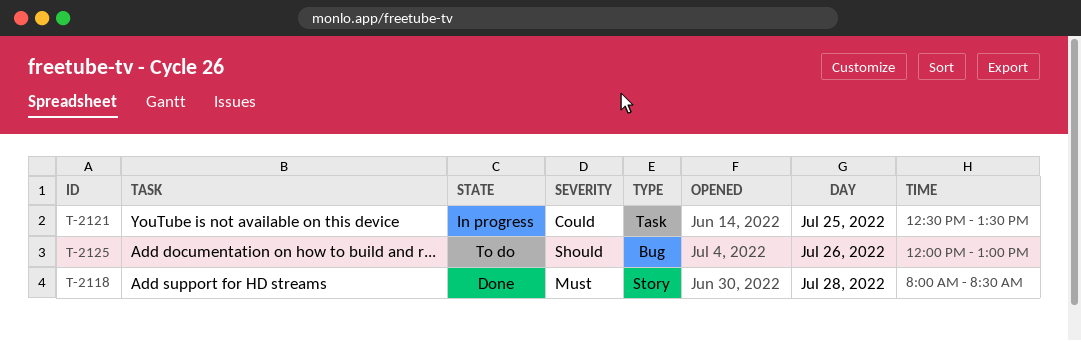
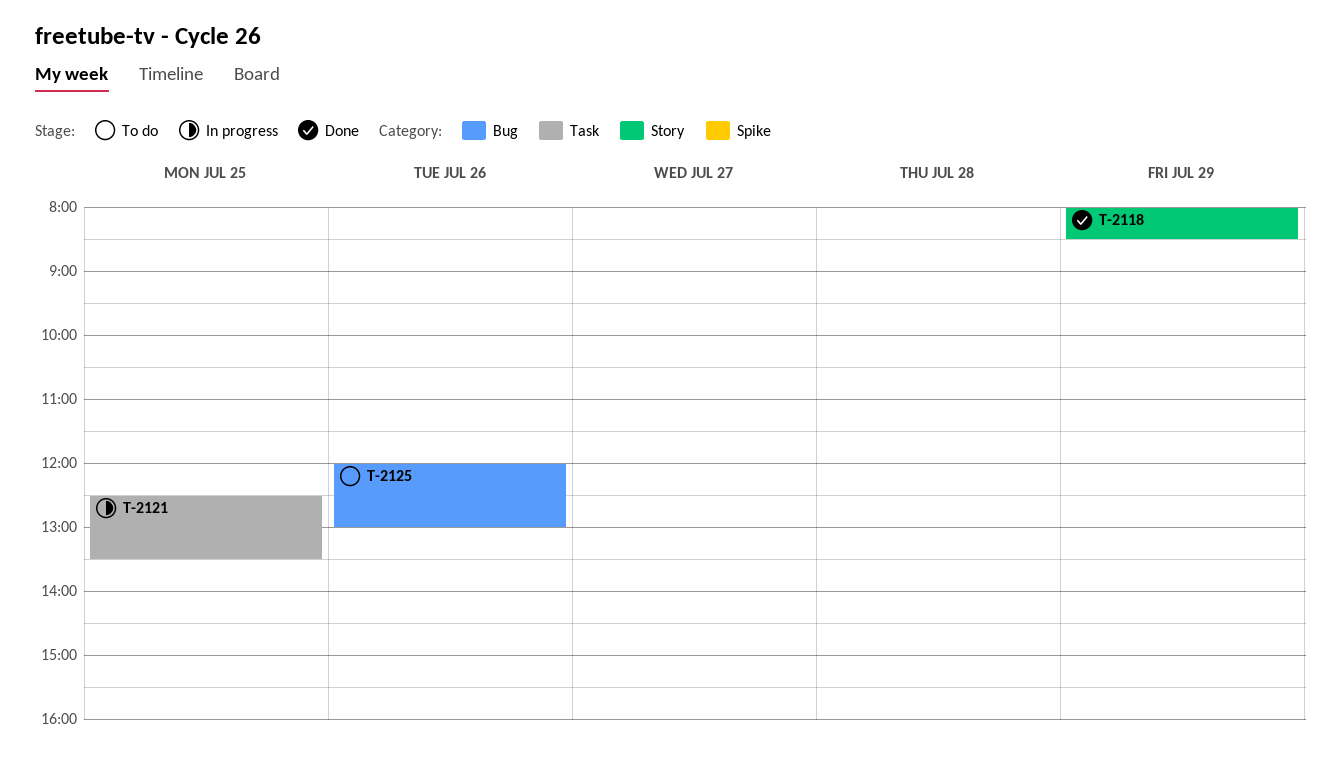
T-2118, day: Jul 28 -> Jul 29

